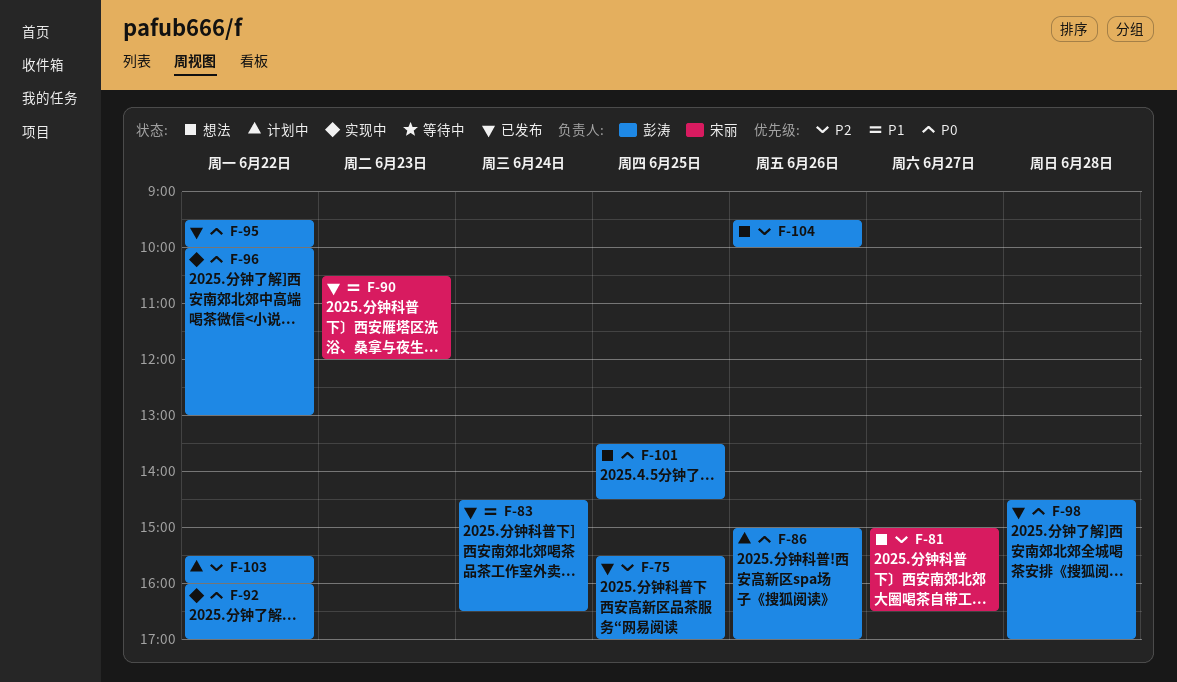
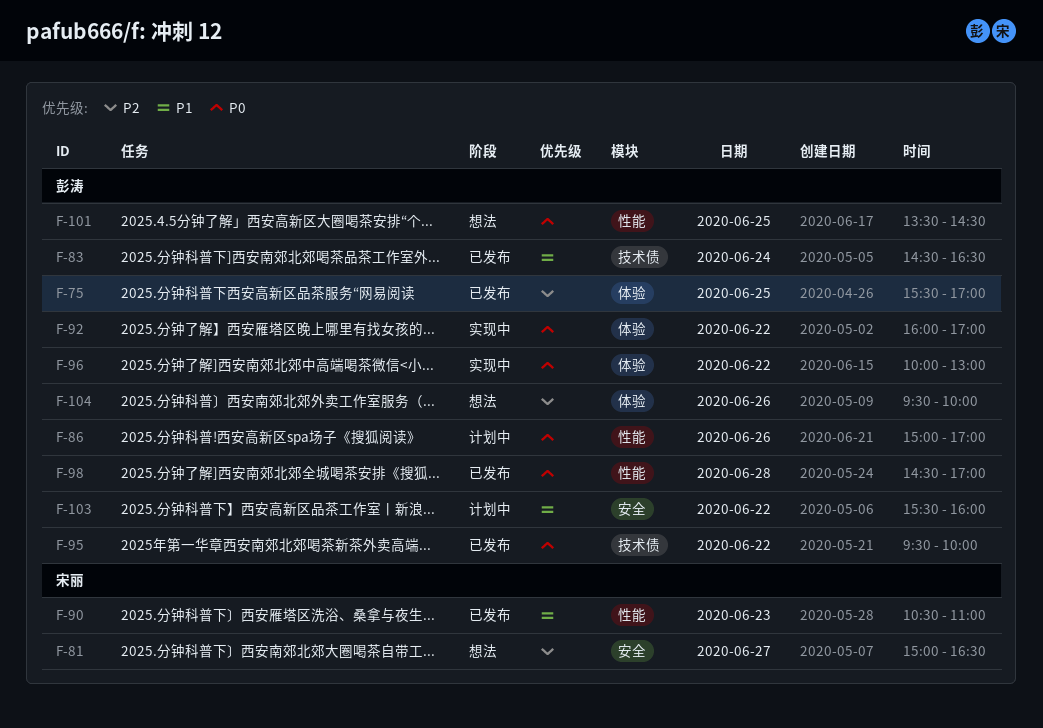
F-90, ends: 12:00 -> 11:00
F-103, priority: P2 -> P1

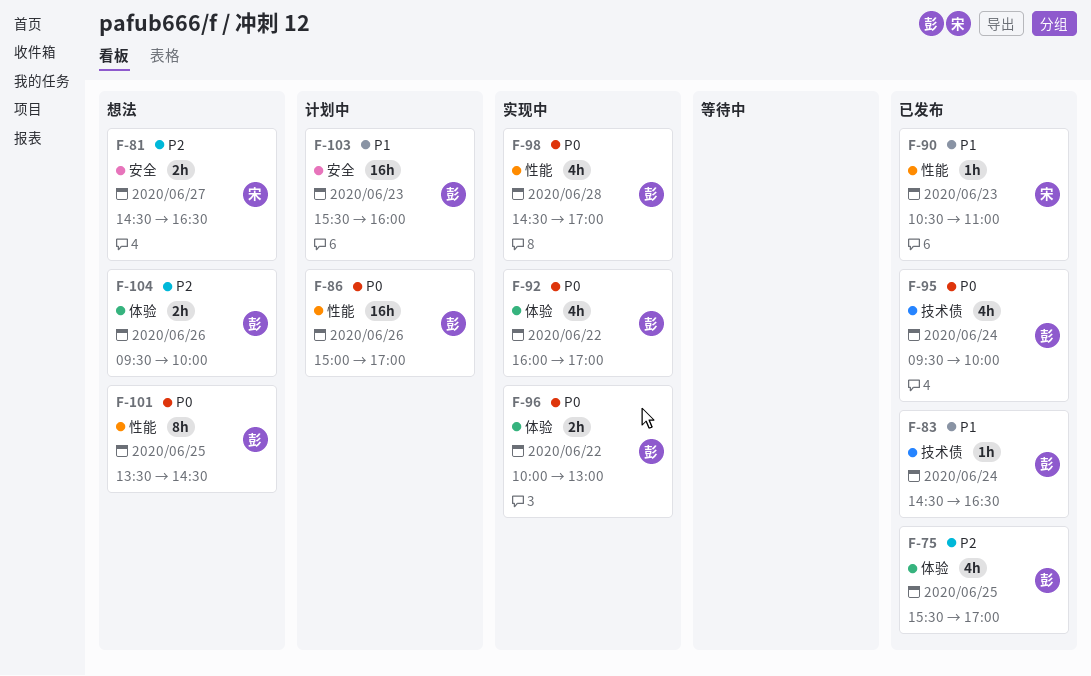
F-81, begins: 15:00 -> 14:30
F-95, day: Jun 22 -> Jun 24
F-98, status: 已发布 -> 实现中
F-103, day: Jun 22 -> Jun 23

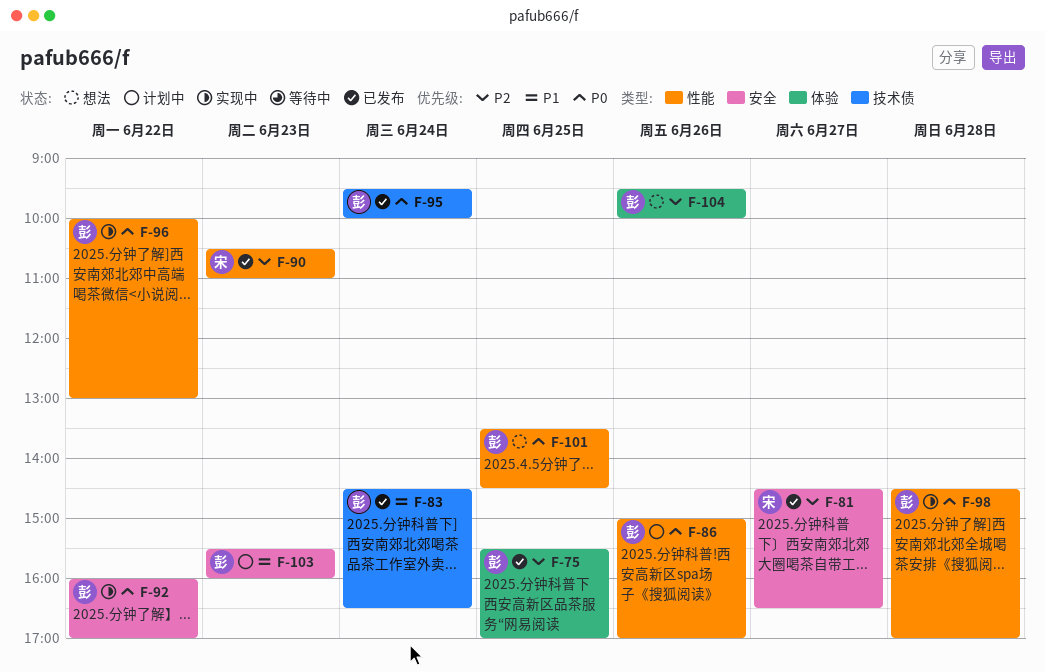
F-81, status: 想法 -> 已发布
F-90, priority: P1 -> P2
F-92, label: 体验 -> 安全
F-96, label: 体验 -> 性能

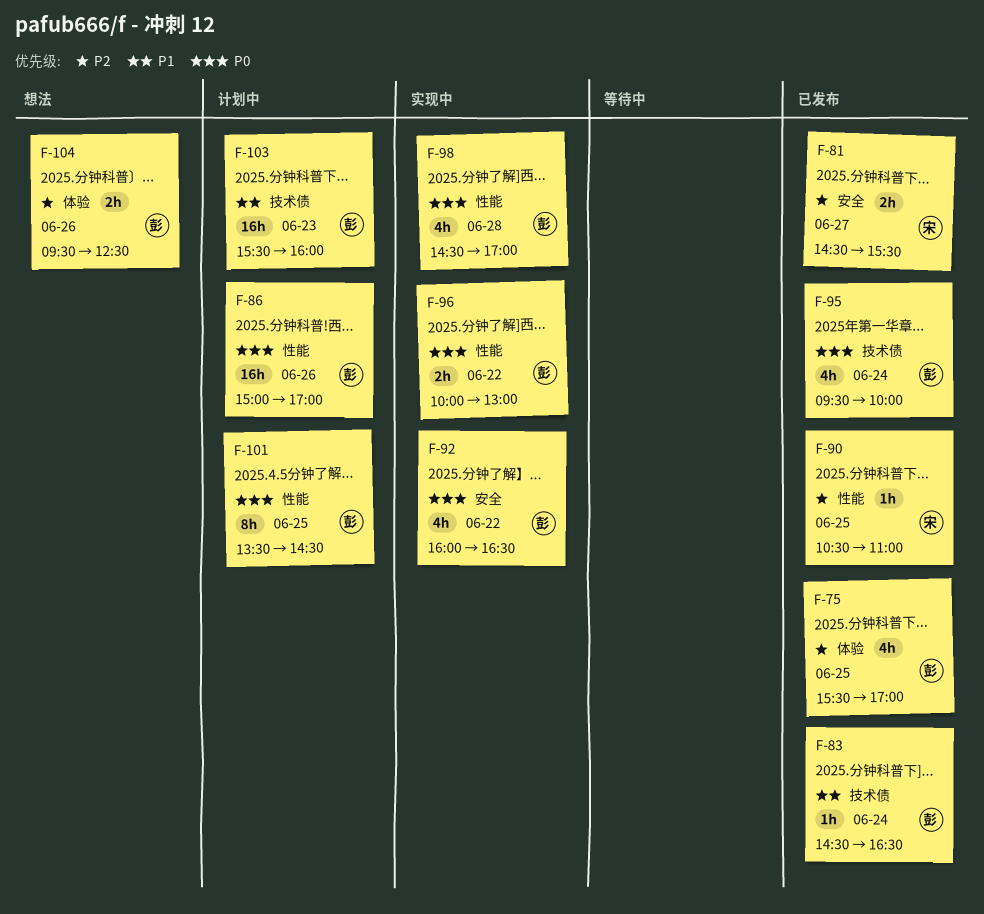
F-81, ends: 16:30 -> 15:30
F-90, day: Jun 23 -> Jun 25
F-92, ends: 17:00 -> 16:30
F-101, status: 想法 -> 计划中
F-103, label: 安全 -> 技术债
F-104, ends: 10:00 -> 12:30

